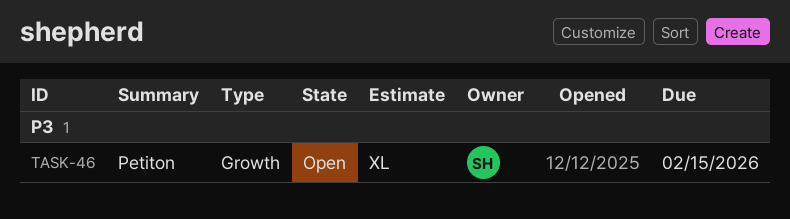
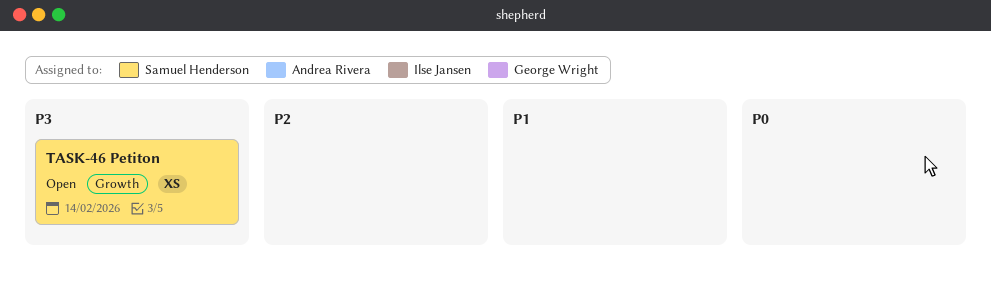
TASK-46, estimate: XL -> XS
TASK-46, due: Feb 15 -> Feb 14

